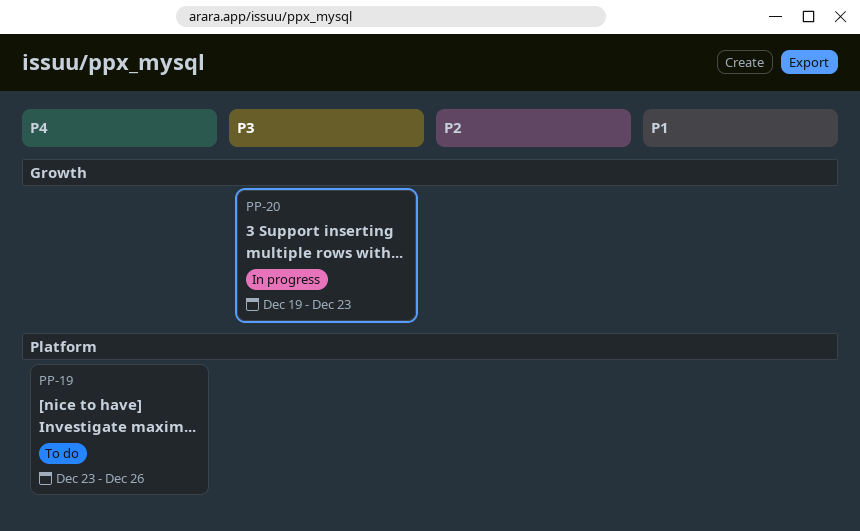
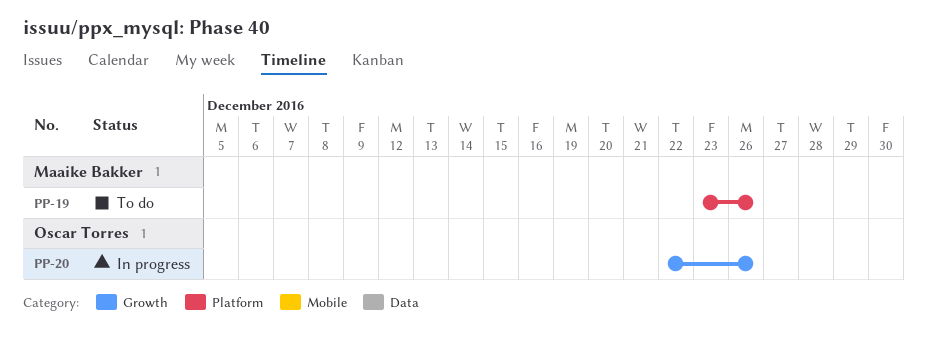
PP-20, start: Dec 19 -> Dec 22
PP-20, due: Dec 23 -> Dec 26

